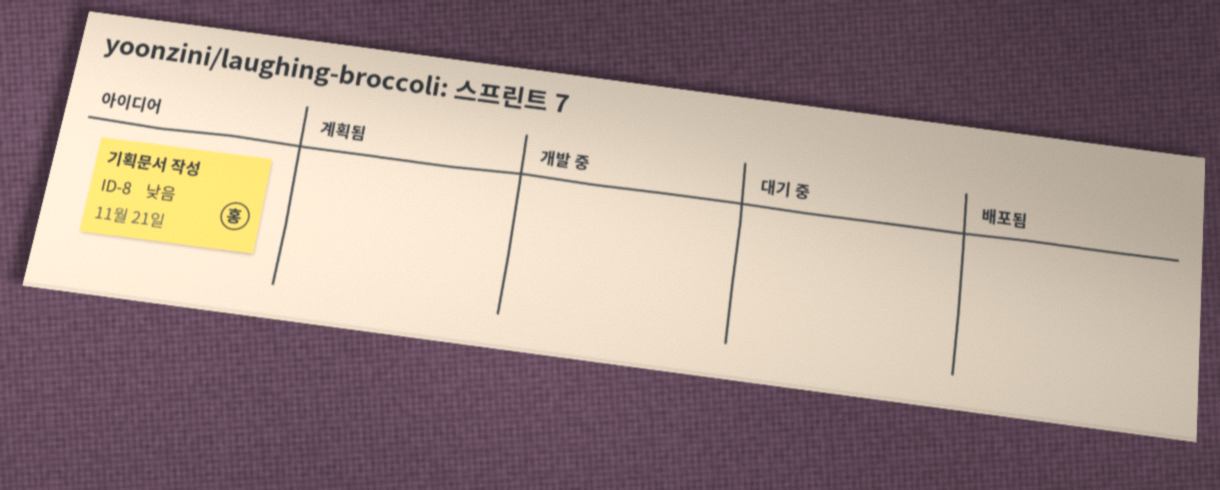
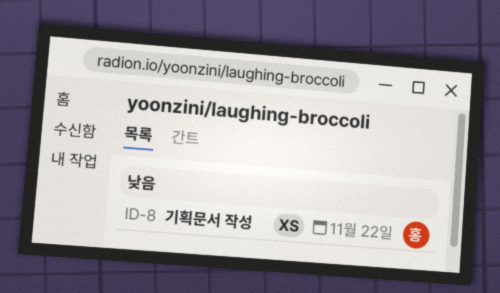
ID-8, due: Nov 21 -> Nov 22

